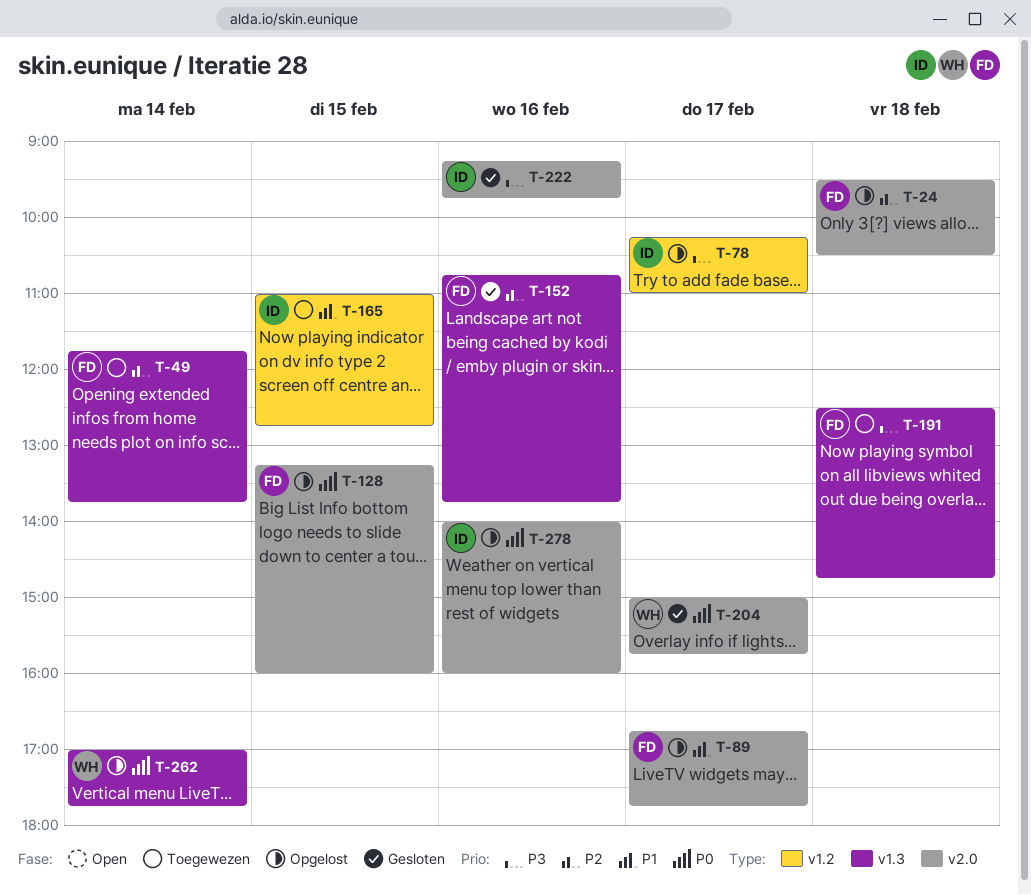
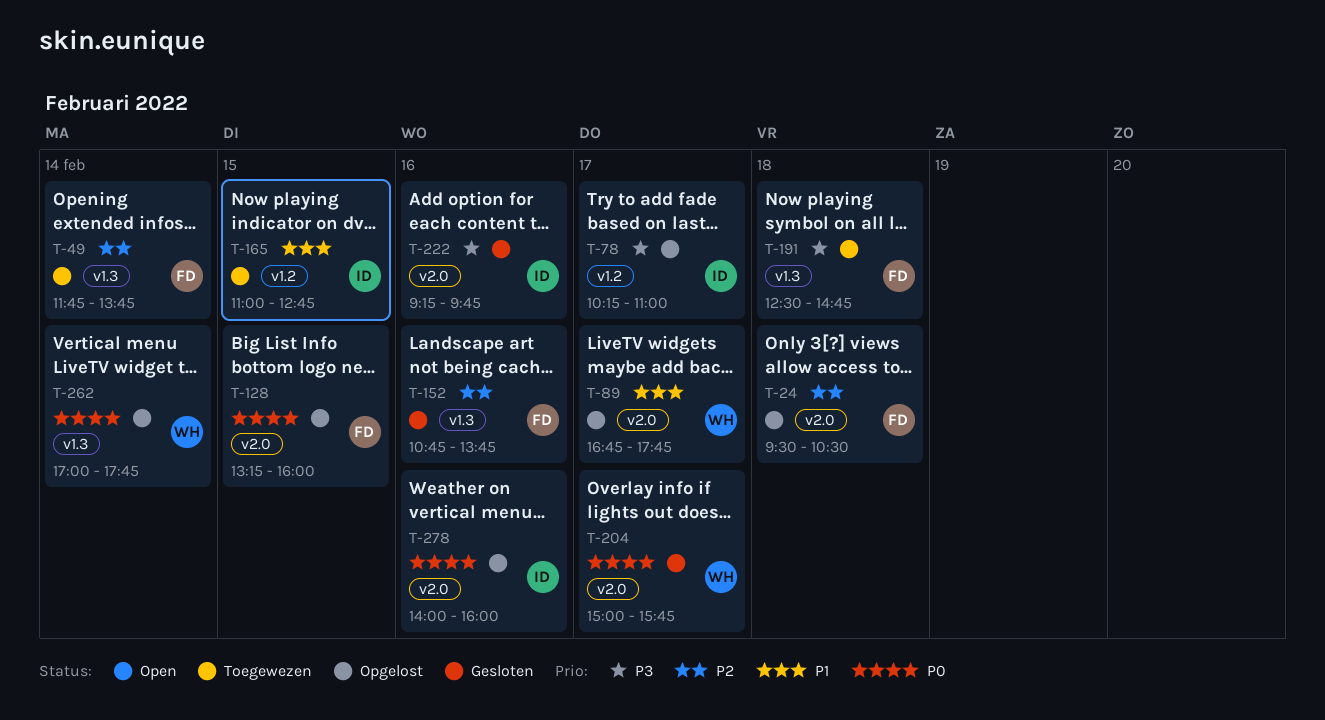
T-89, owner: FD -> WH

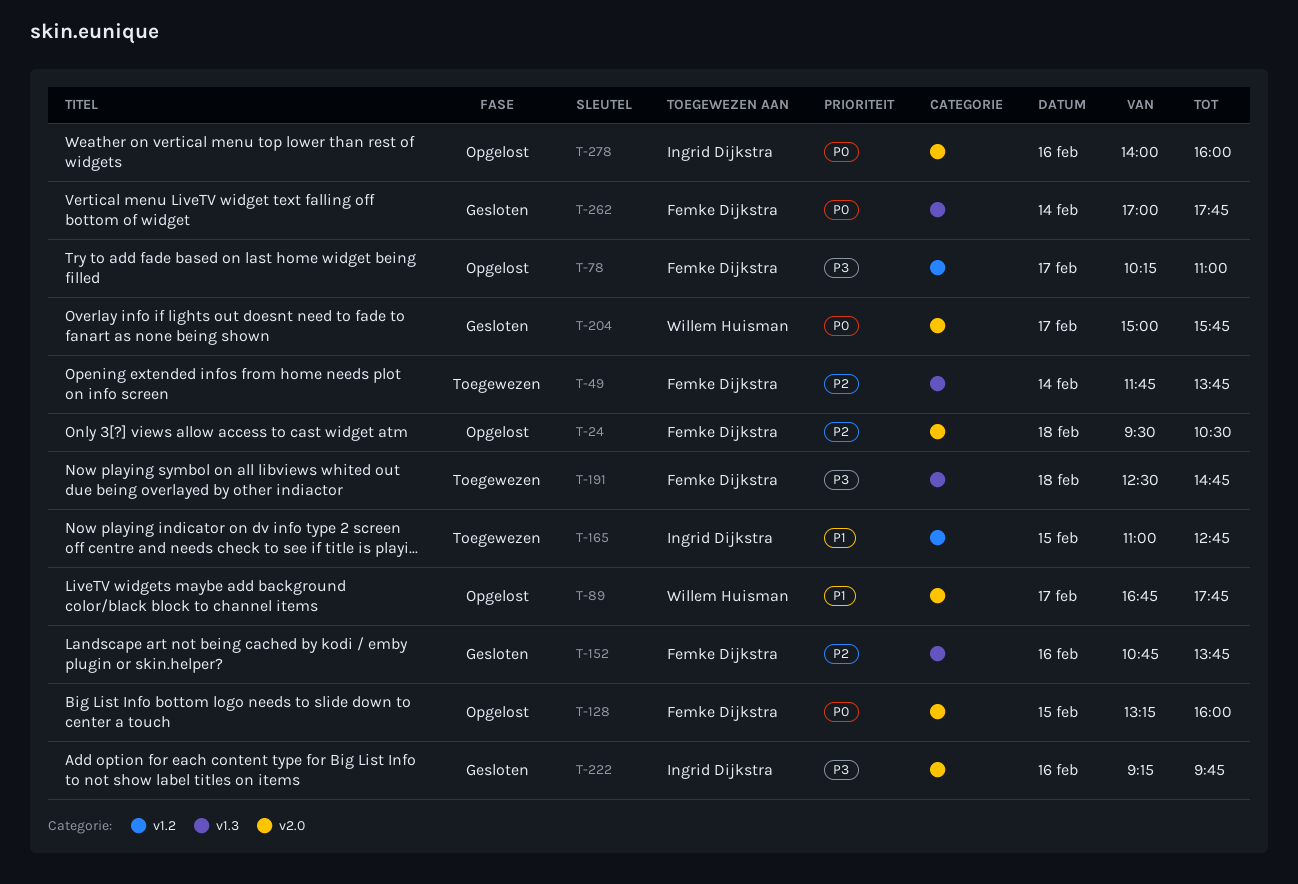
T-78, owner: Ingrid Dijkstra -> Femke Dijkstra
T-262, status: Opgelost -> Gesloten
T-262, owner: Willem Huisman -> Femke Dijkstra

